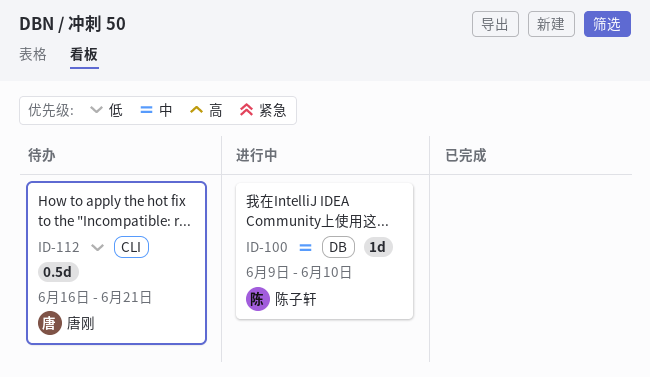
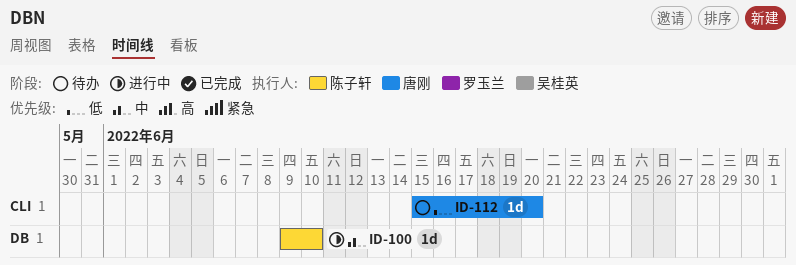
ID-112, estimate: 0.5d -> 1d
ID-112, start: Jun 16 -> Jun 15
ID-112, due: Jun 21 -> Jun 20

